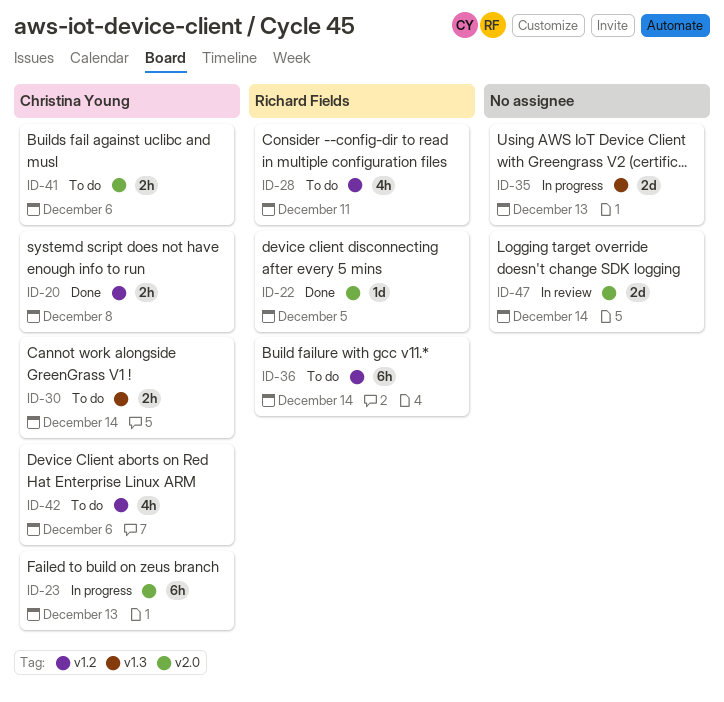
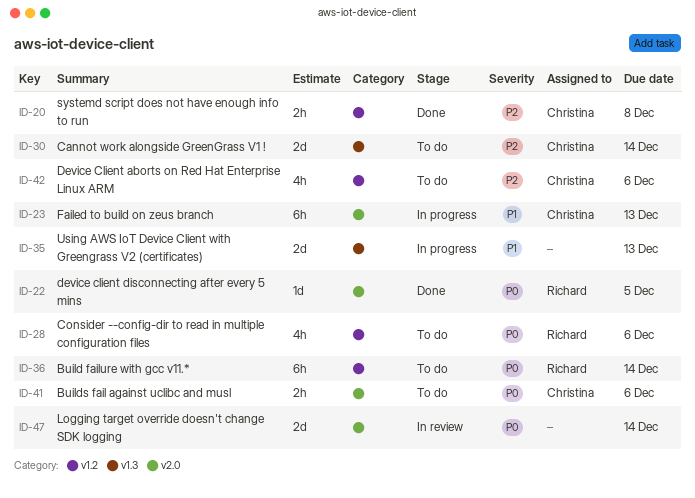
ID-28, due: Dec 11 -> Dec 6
ID-30, estimate: 2h -> 2d

